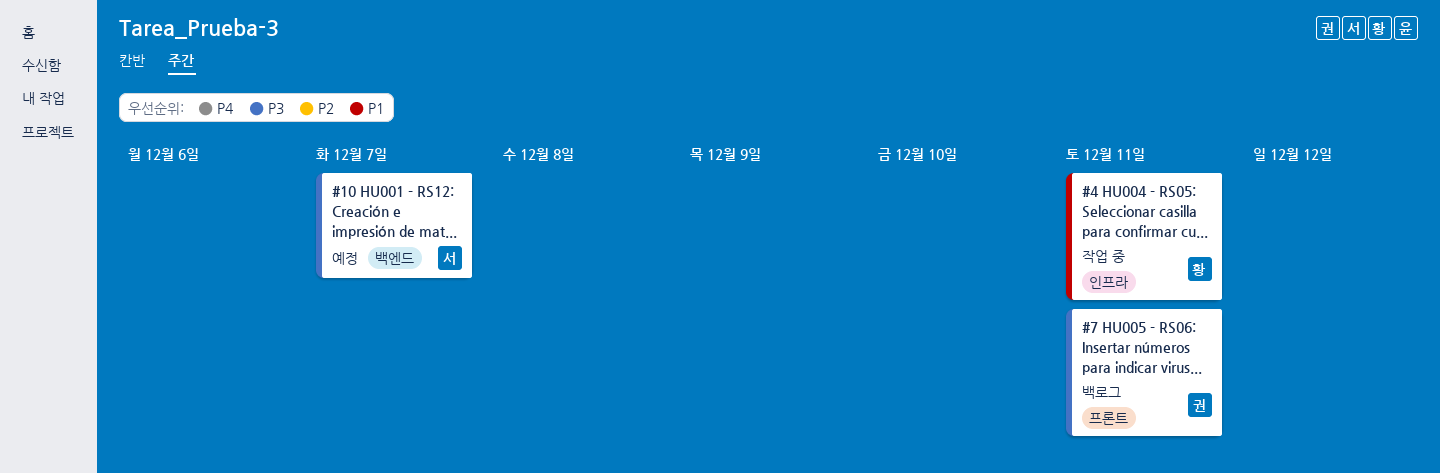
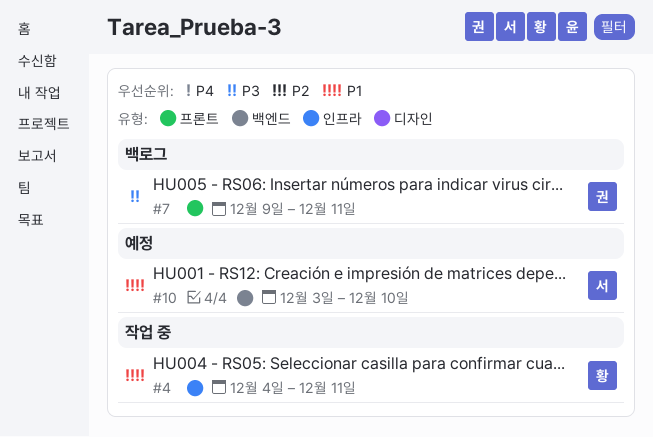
#10, priority: P3 -> P1
#10, due: Dec 7 -> Dec 10

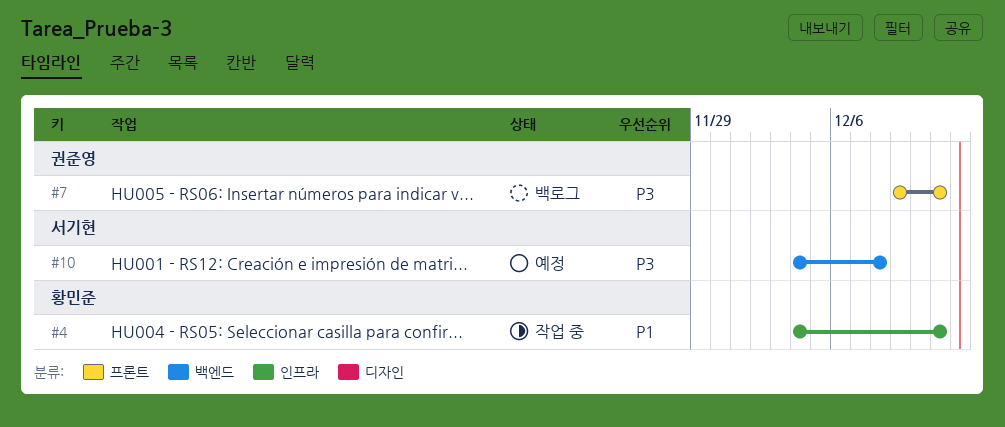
#10, priority: P1 -> P3
#10, start: Dec 3 -> Dec 4
#10, due: Dec 10 -> Dec 8

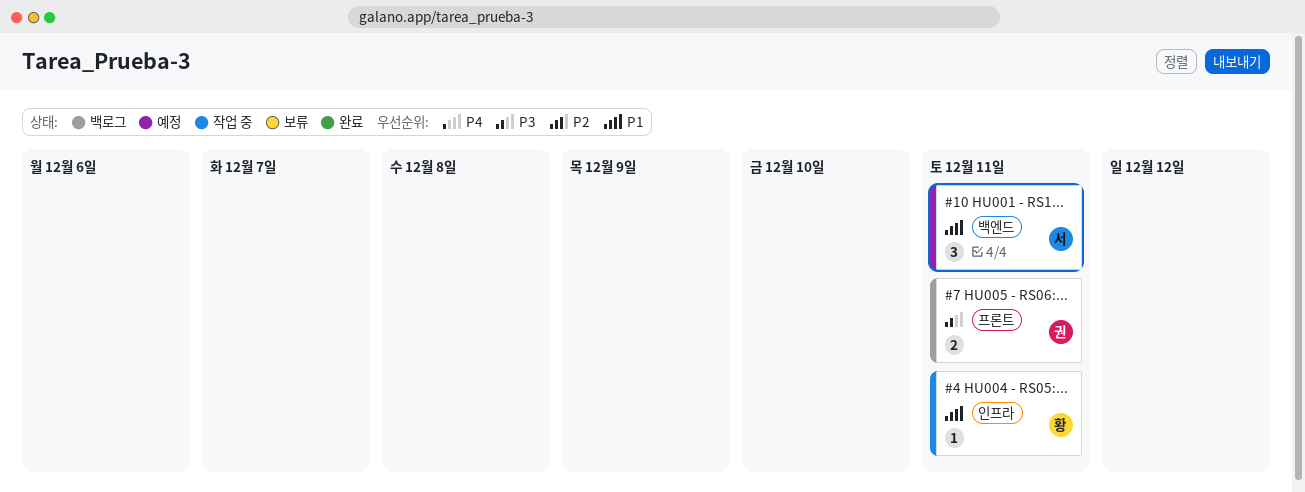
#10, priority: P3 -> P1
#10, due: Dec 8 -> Dec 11

